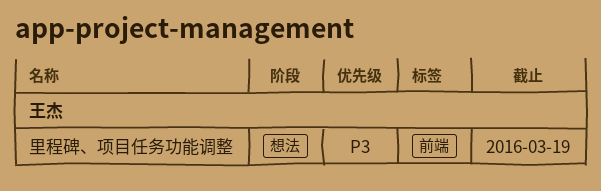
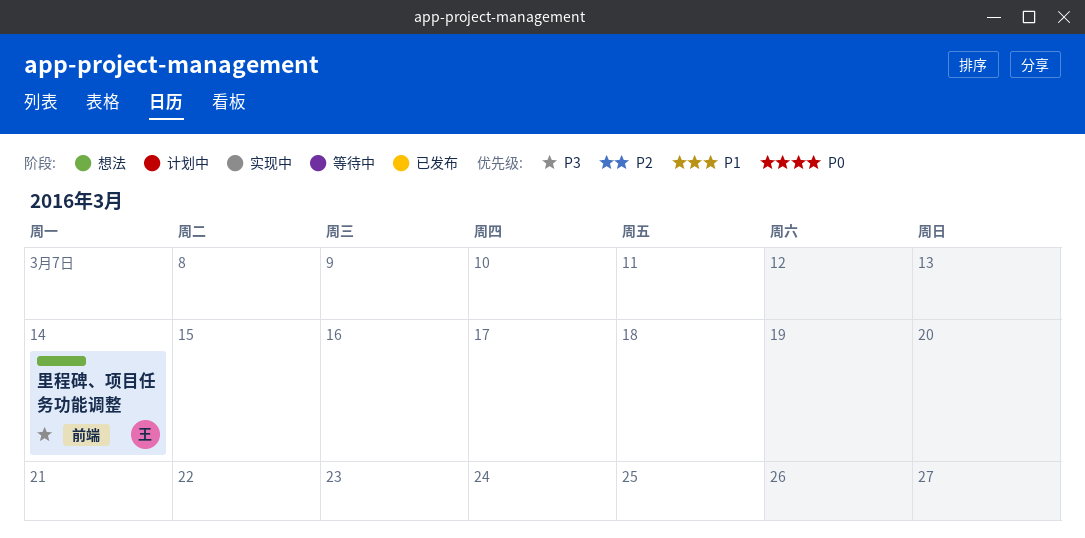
里程碑、项目任务功能调整, due: Mar 19 -> Mar 14

